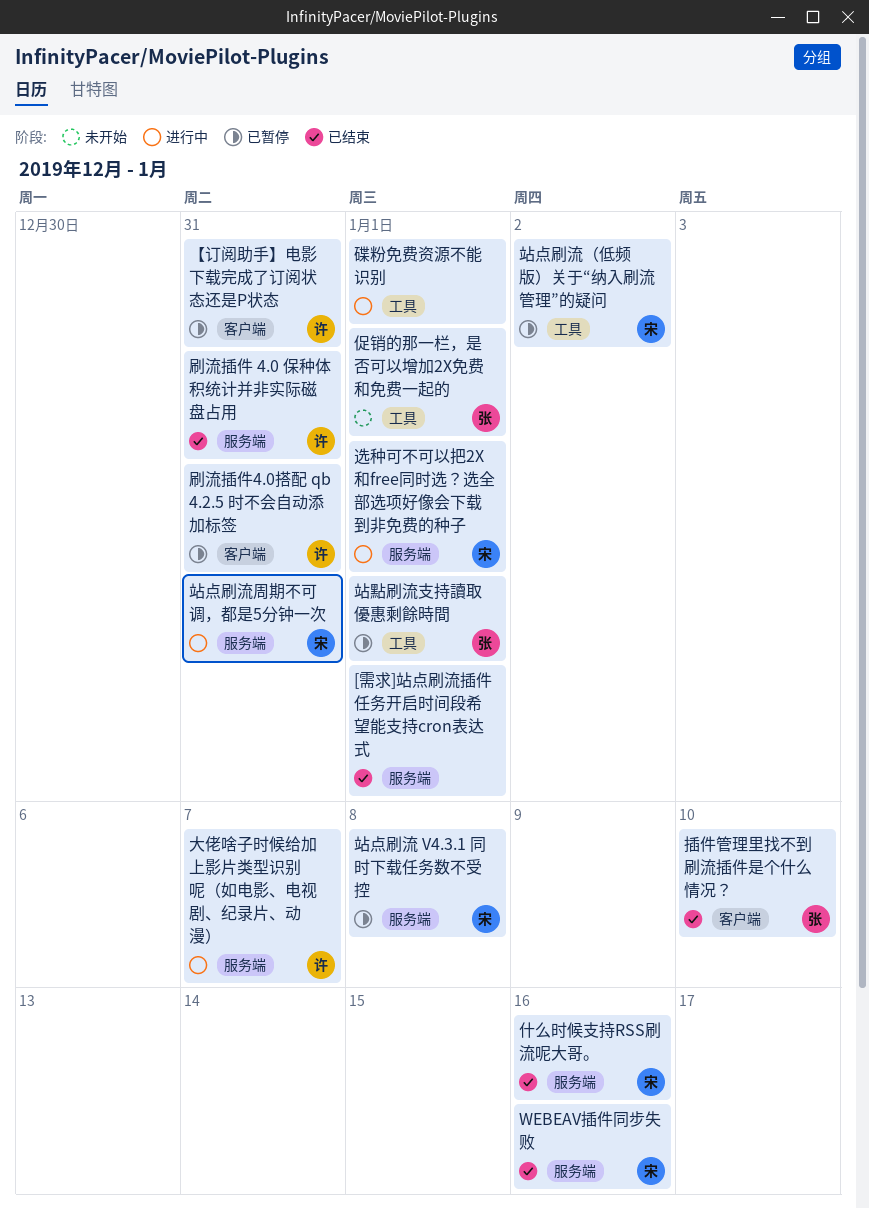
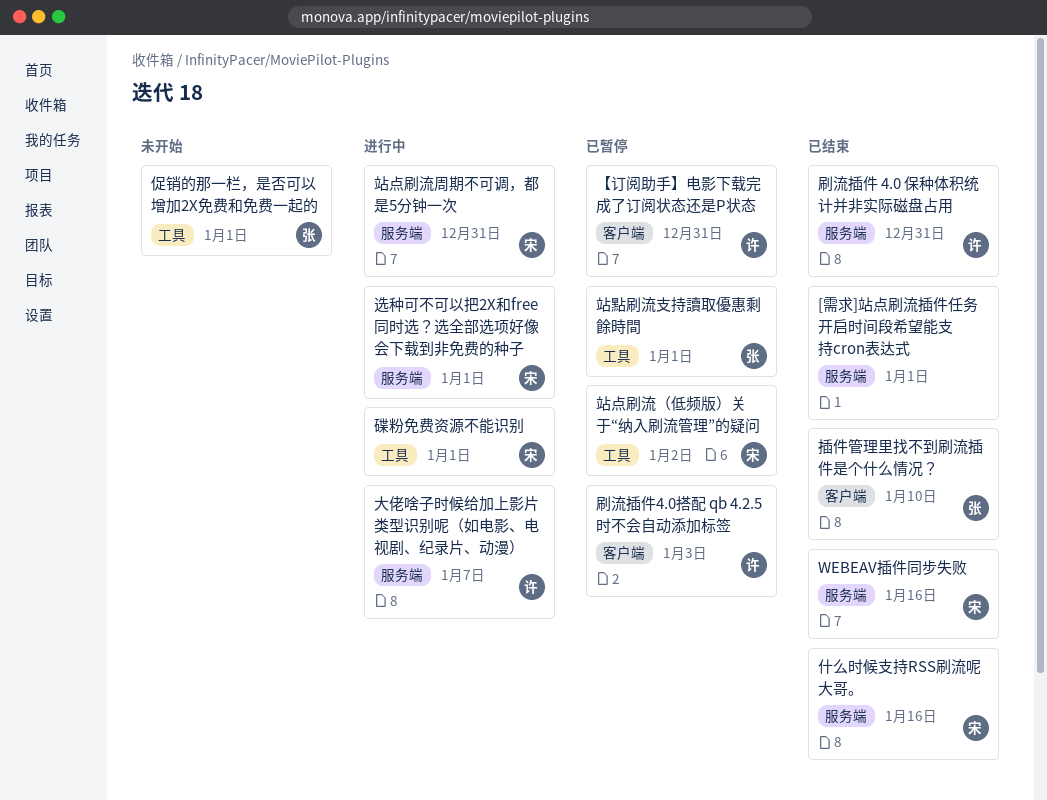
刷流插件4.0搭配 qb 4.2.5 时不会自动添加标签, due: Dec 31 -> Jan 3
碟粉免费资源不能识别, owner: none -> 宋
站点刷流 V4.3.1 同时下载任务数不受控: present -> none

